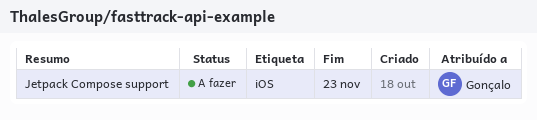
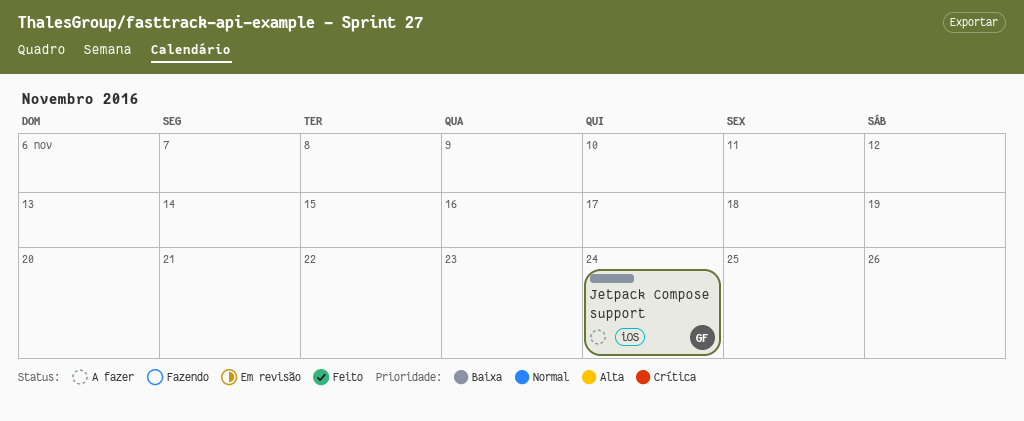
Jetpack Compose support, due: Nov 23 -> Nov 24

